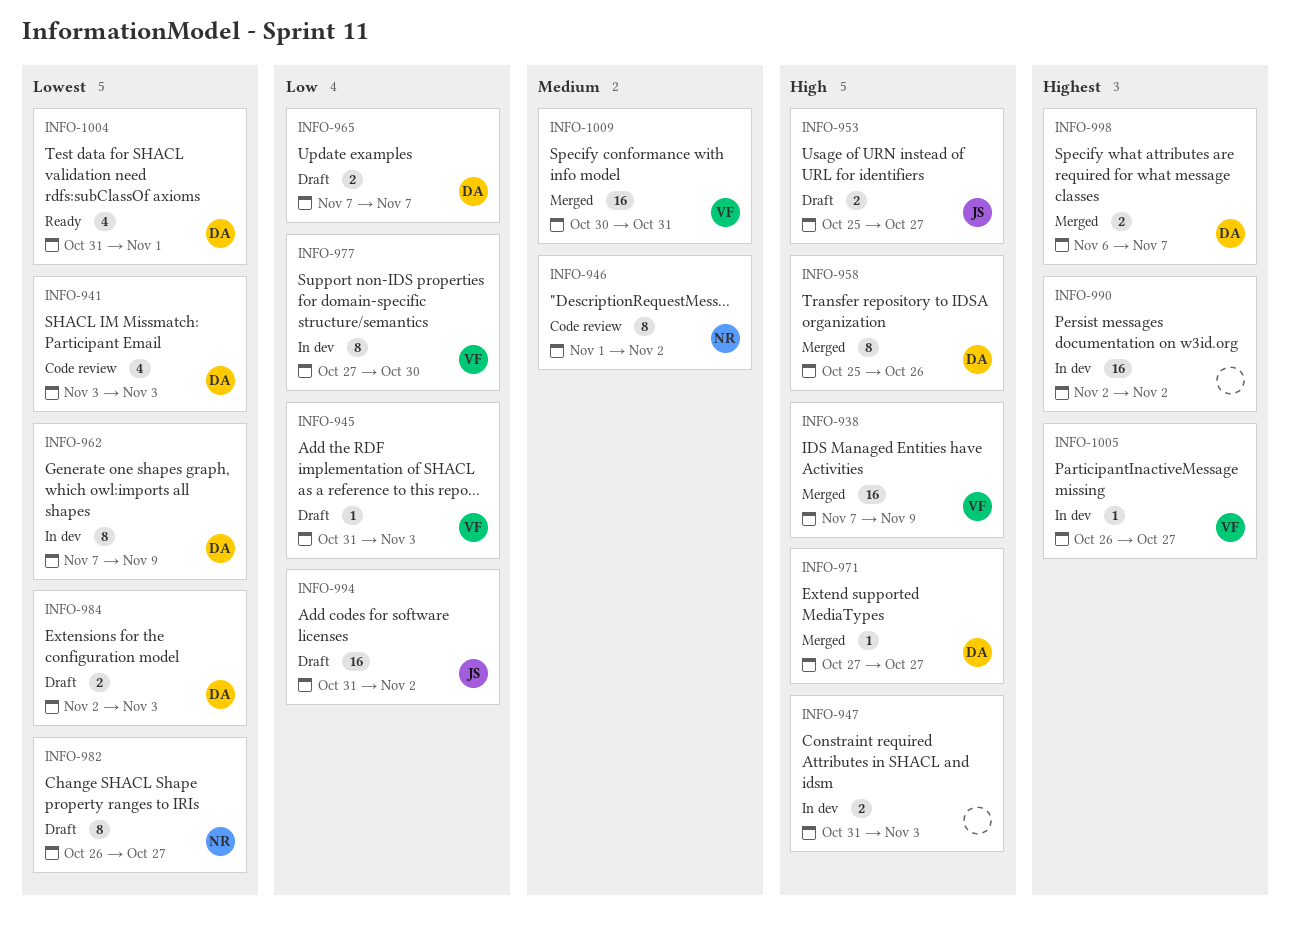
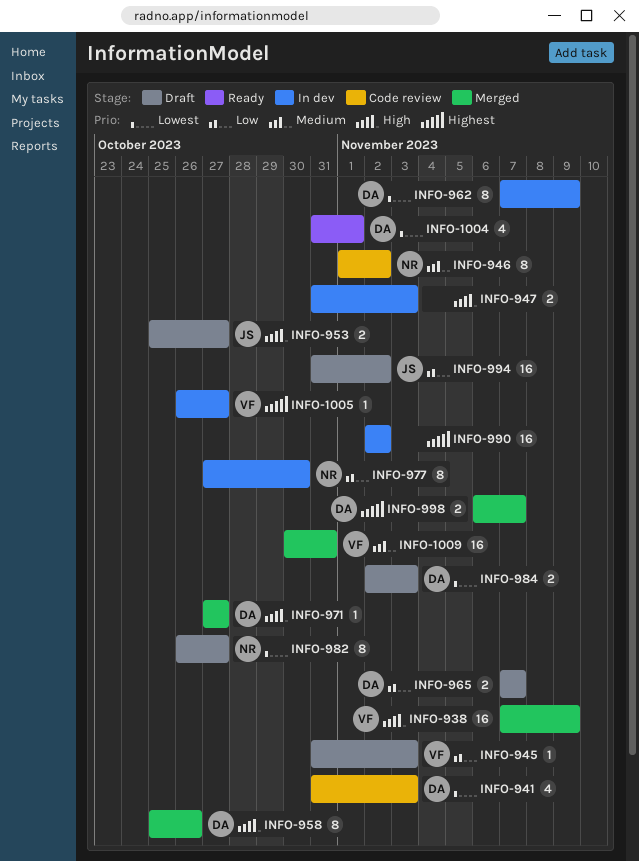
INFO-941, start: Nov 3 -> Oct 31
INFO-977, owner: VF -> NR

